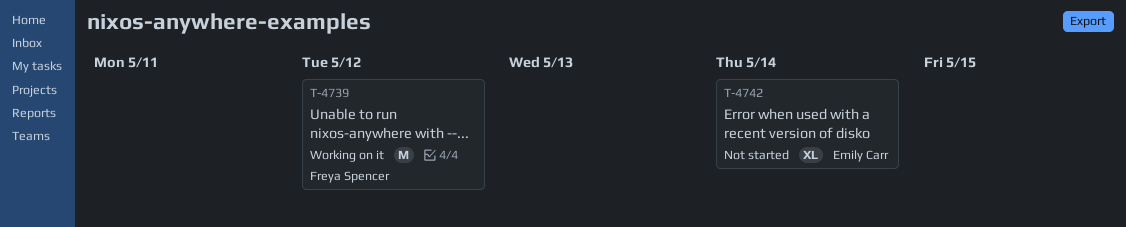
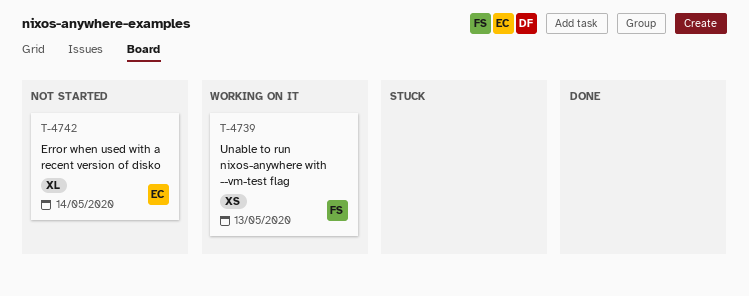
T-4739, estimate: M -> XS
T-4739, due: May 12 -> May 13

